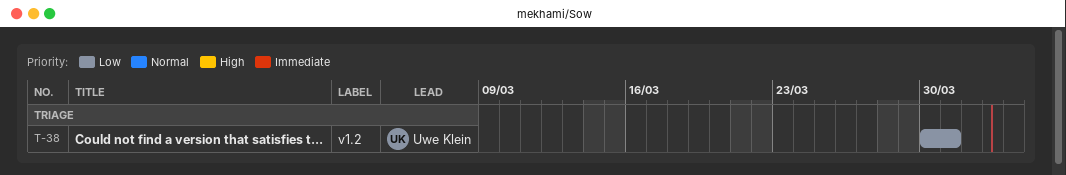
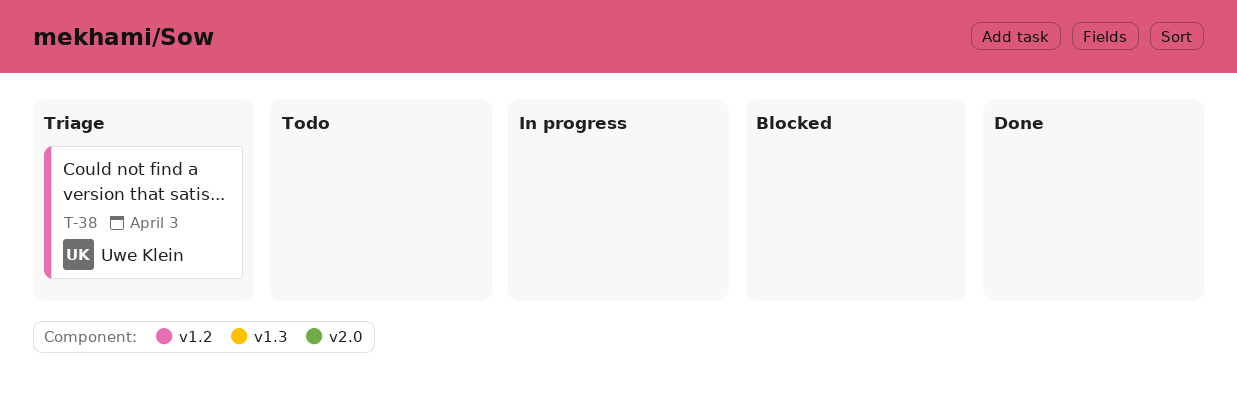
T-38, due: Mar 31 -> Apr 3

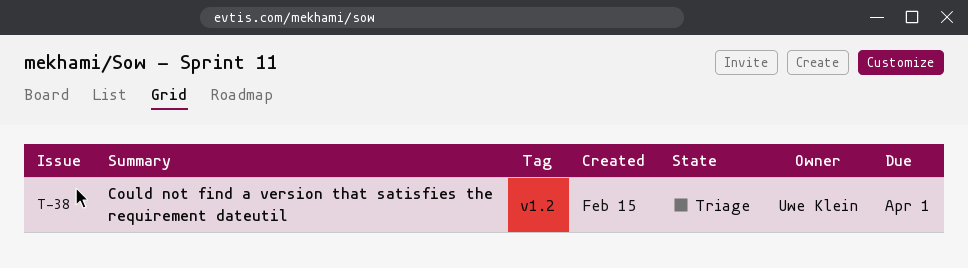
T-38, due: Apr 3 -> Apr 1

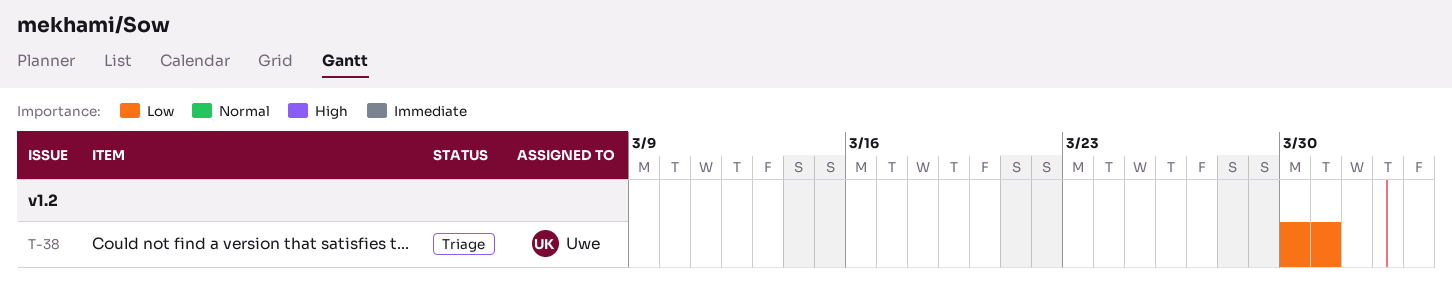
T-38, due: Apr 1 -> Mar 31

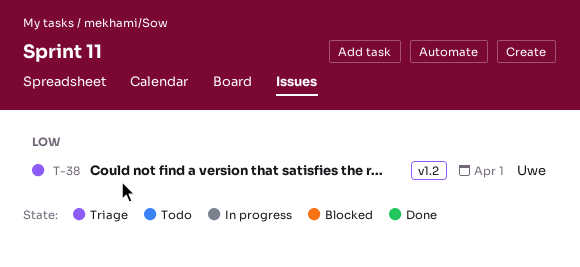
T-38, due: Mar 31 -> Apr 1

